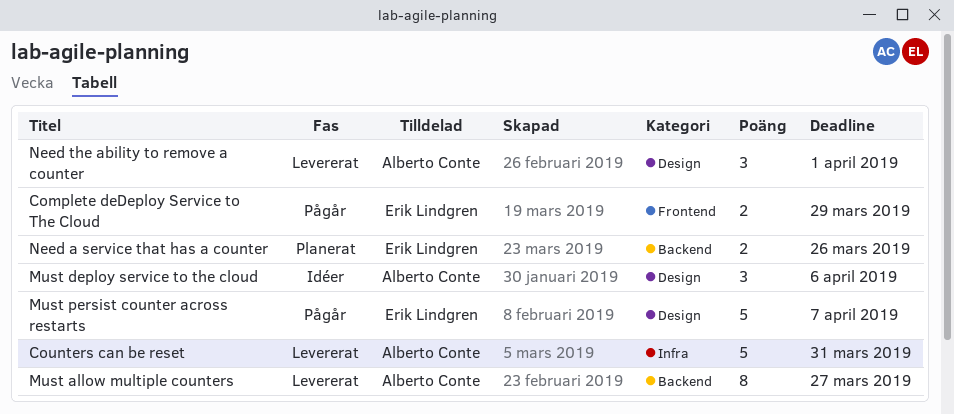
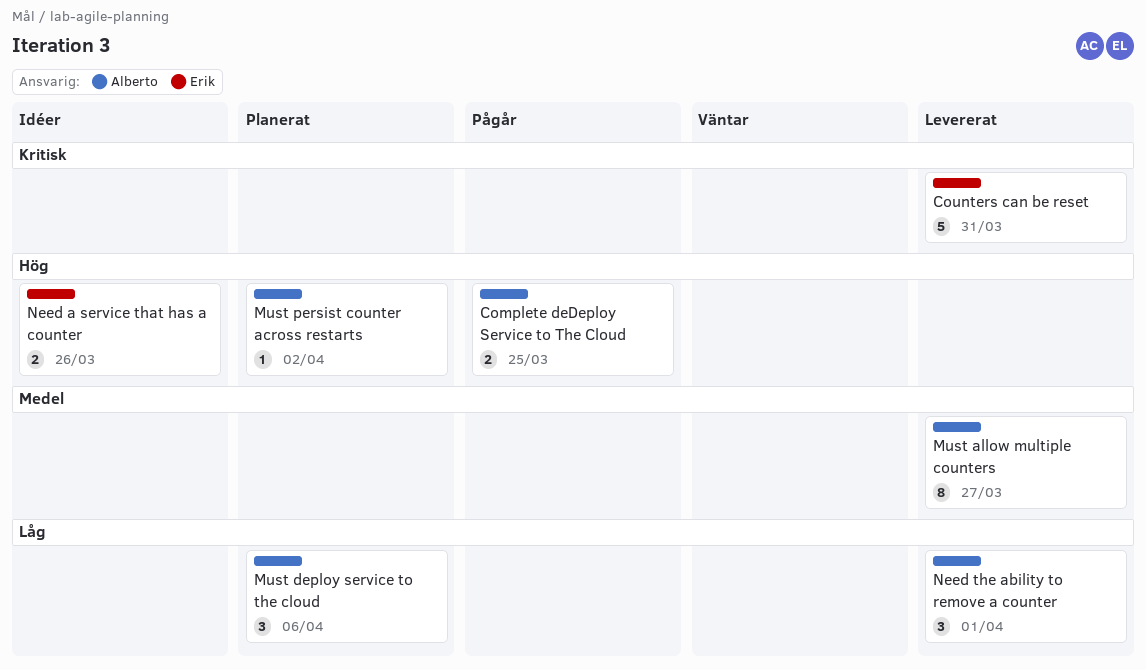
Complete deDeploy Service to The Cloud, owner: Erik Lindgren -> Alberto Conte
Complete deDeploy Service to The Cloud, due: Mar 29 -> Mar 25
Counters can be reset, owner: Alberto Conte -> Erik Lindgren
Must deploy service to the cloud, status: Idéer -> Planerat
Must persist counter across restarts, status: Pågår -> Planerat
Must persist counter across restarts, owner: Erik Lindgren -> Alberto Conte
Must persist counter across restarts, estimate: 5 -> 1
Must persist counter across restarts, due: Apr 7 -> Apr 2
Need a service that has a counter, status: Planerat -> Idéer

